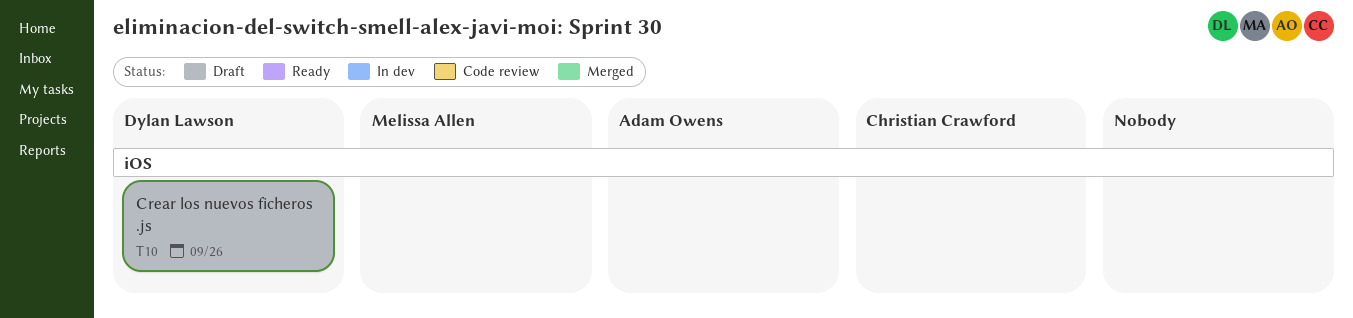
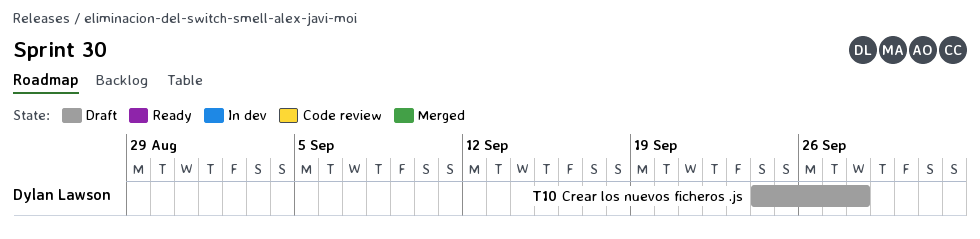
T10, due: Sep 26 -> Sep 28

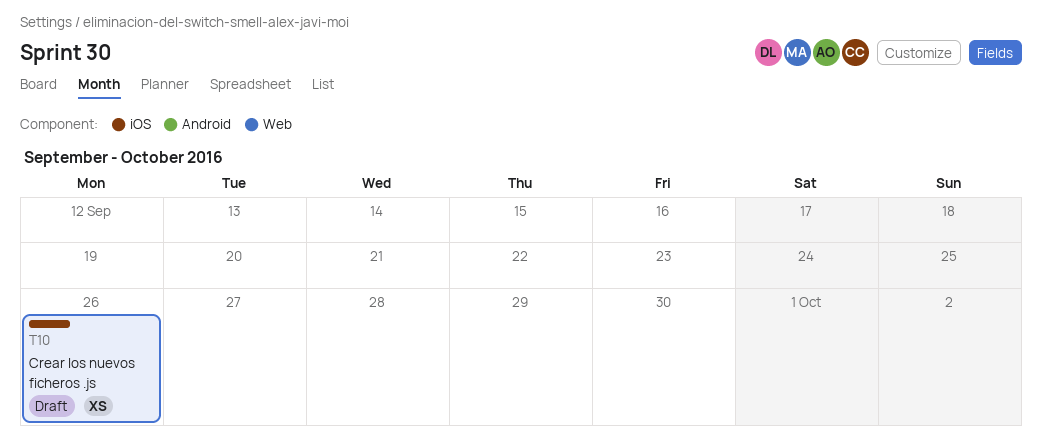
T10, due: Sep 28 -> Sep 26

